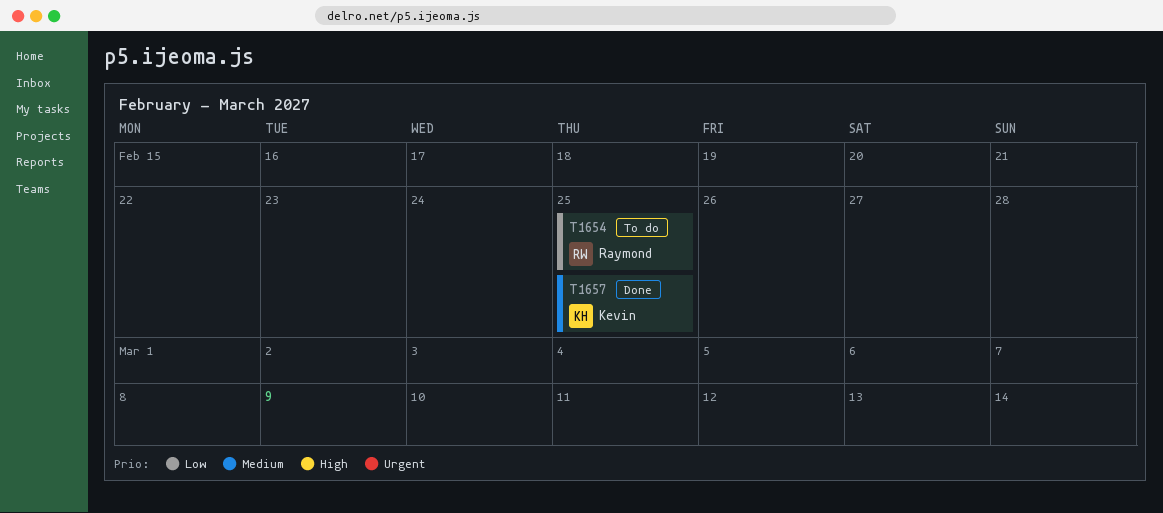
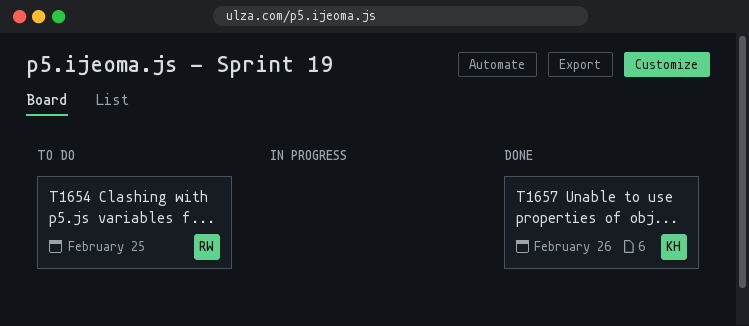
T1657, due: Feb 25 -> Feb 26

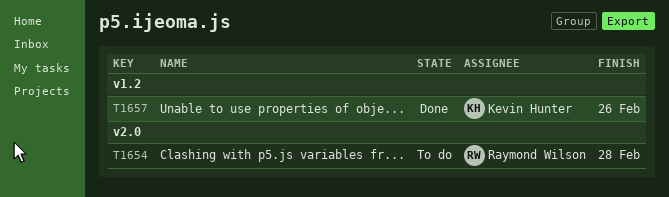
T1654, due: Feb 25 -> Feb 28

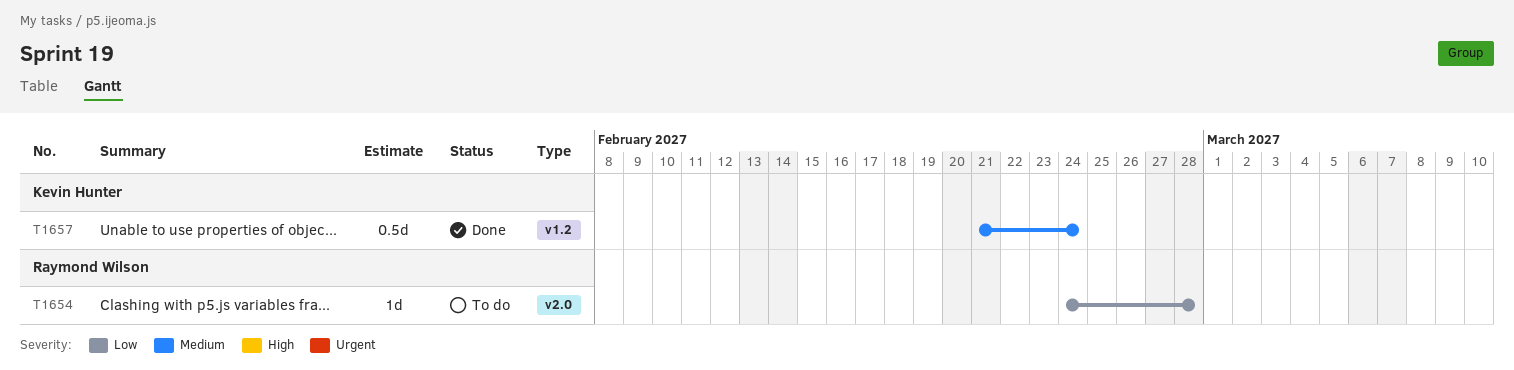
T1657, due: Feb 26 -> Feb 24

